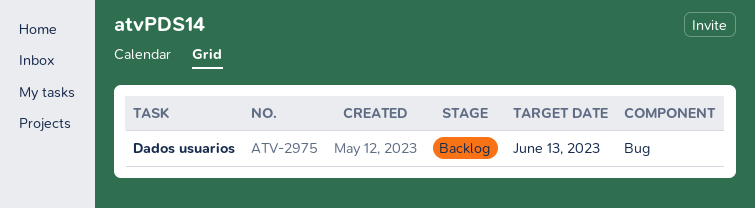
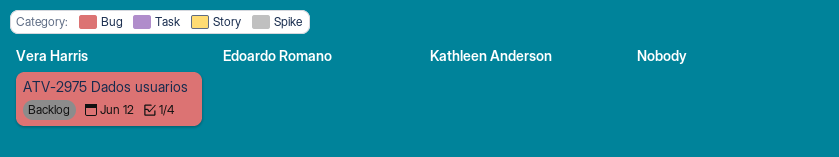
ATV-2975, due: Jun 13 -> Jun 12

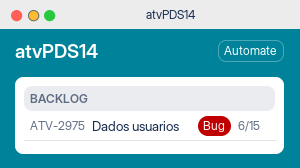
ATV-2975, due: Jun 12 -> Jun 15

